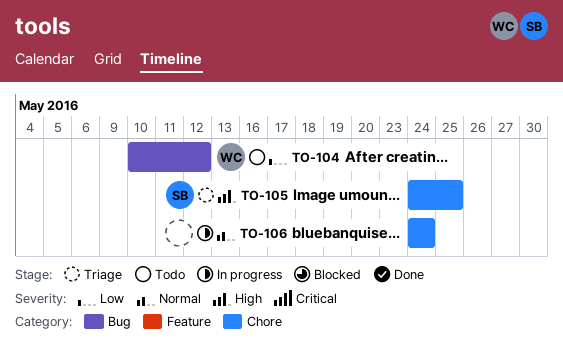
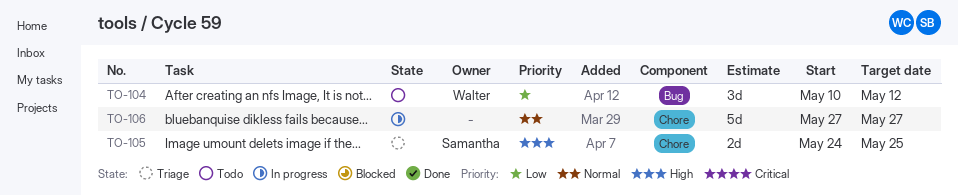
TO-106, start: May 24 -> May 27
TO-106, due: May 24 -> May 27

